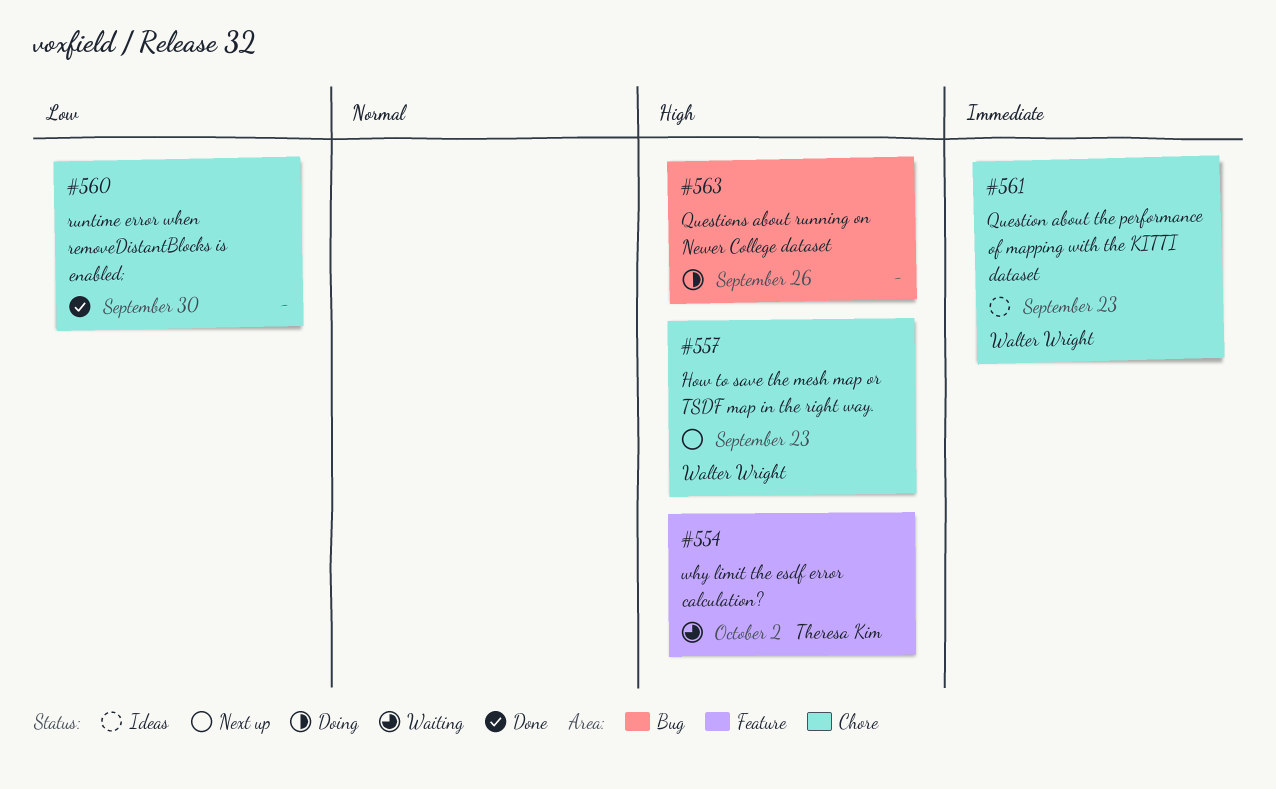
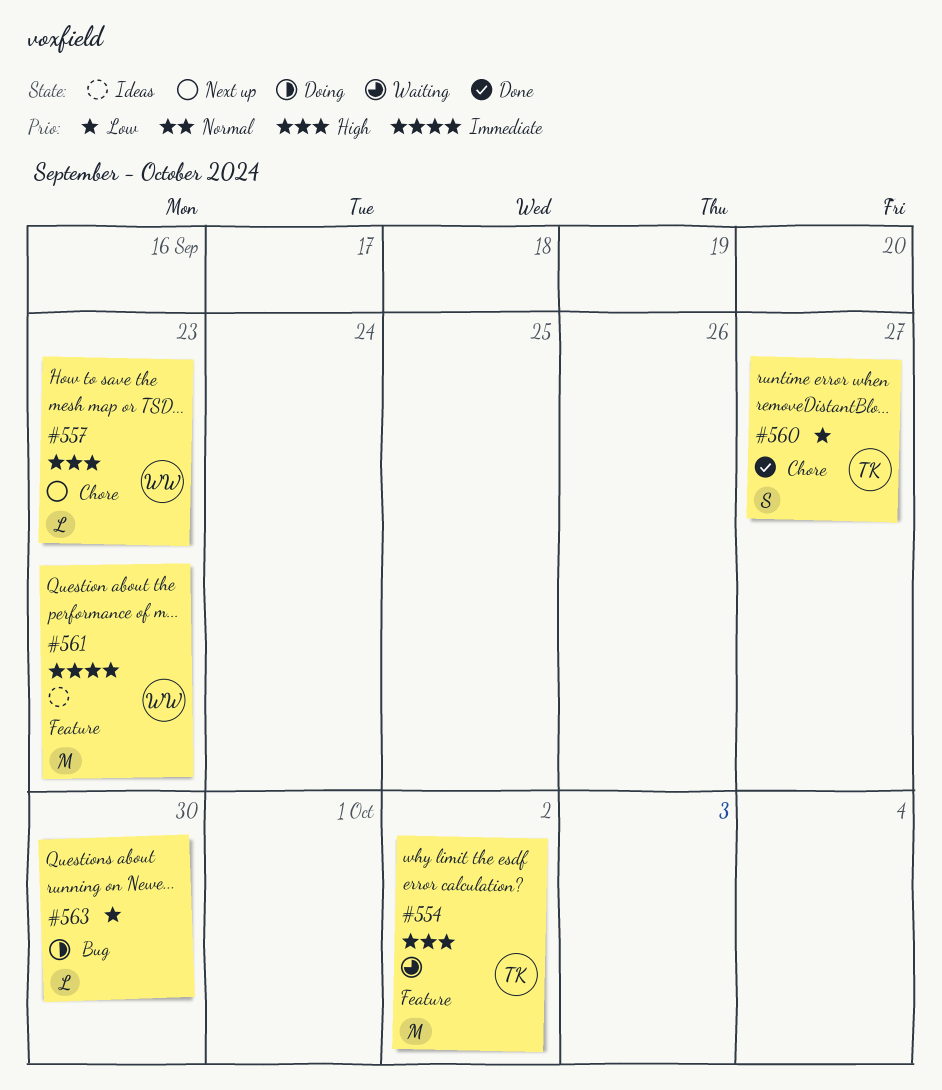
#560, owner: none -> Theresa Kim
#560, due: Sep 30 -> Sep 27
#561, label: Chore -> Feature
#563, priority: High -> Low
#563, due: Sep 26 -> Sep 30

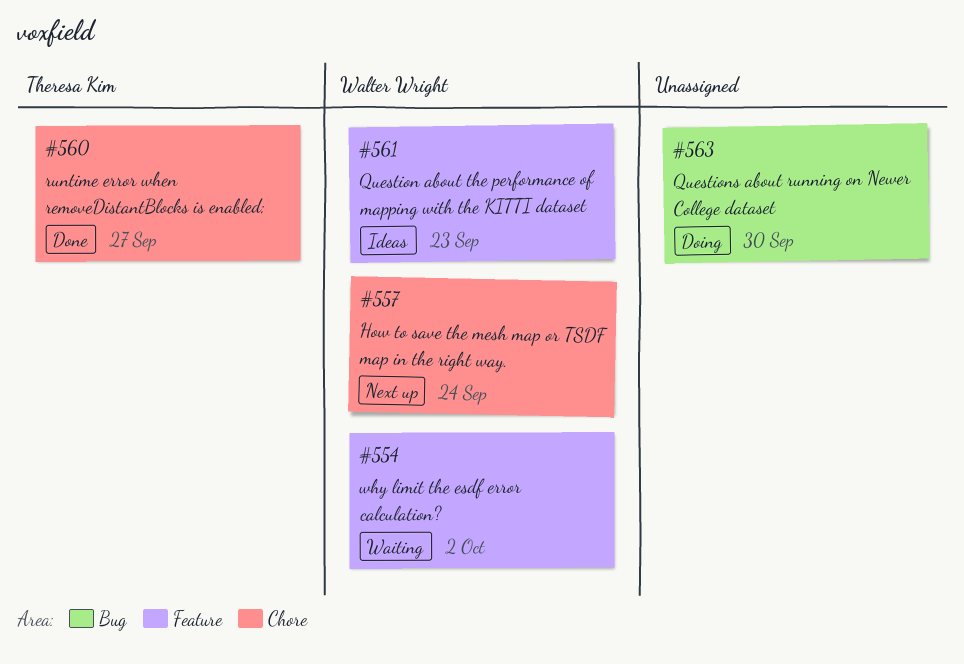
#554, owner: Theresa Kim -> Walter Wright
#557, due: Sep 23 -> Sep 24

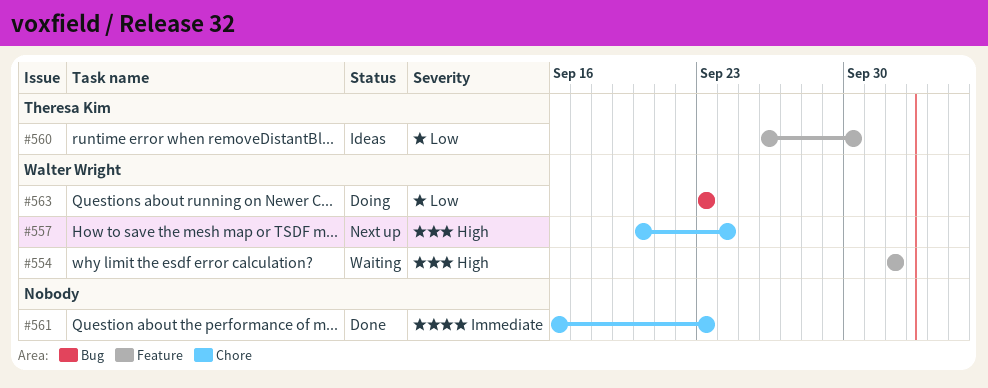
#560, status: Done -> Ideas
#560, label: Chore -> Feature
#560, due: Sep 27 -> Sep 30
#561, status: Ideas -> Done
#561, owner: Walter Wright -> none
#561, label: Feature -> Chore
#563, owner: none -> Walter Wright
#563, due: Sep 30 -> Sep 23

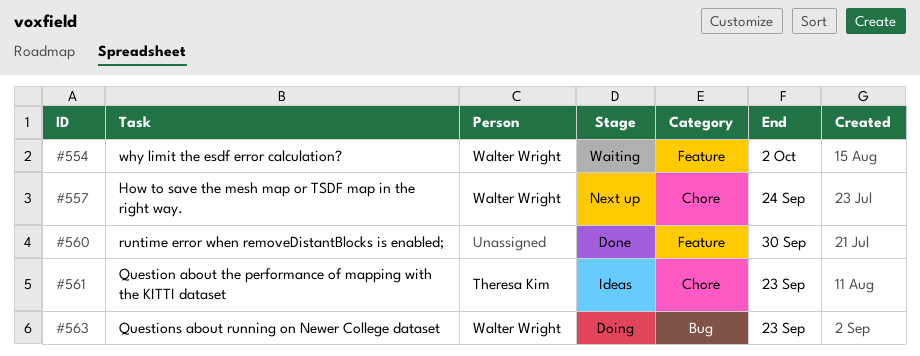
#560, status: Ideas -> Done
#560, owner: Theresa Kim -> none
#561, status: Done -> Ideas
#561, owner: none -> Theresa Kim

